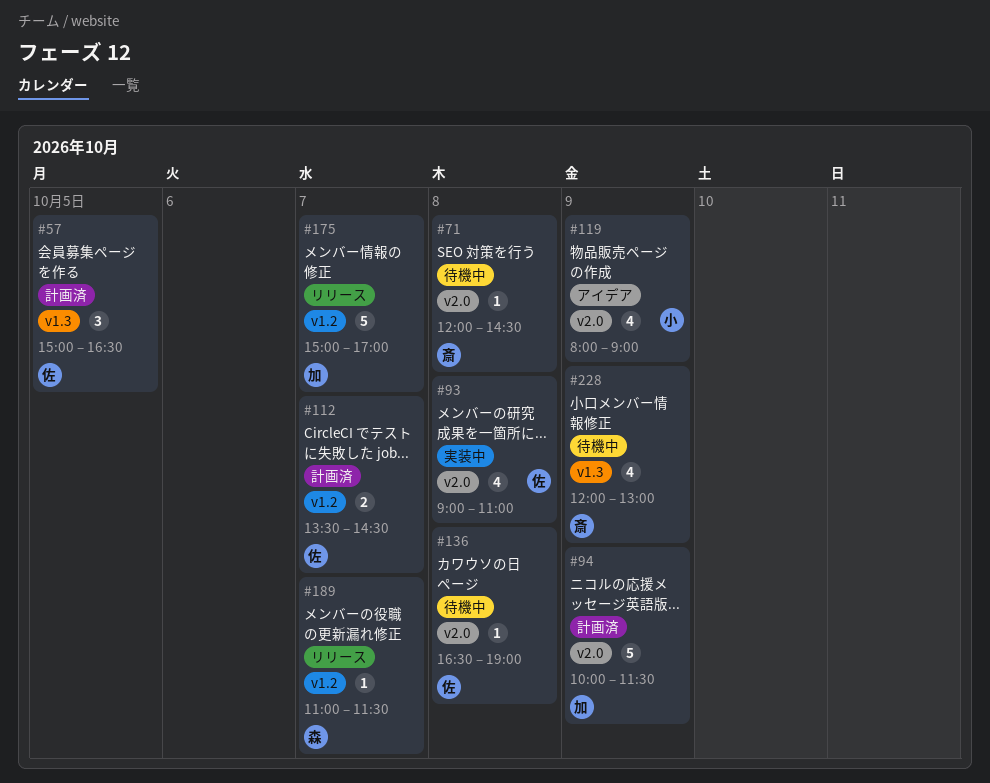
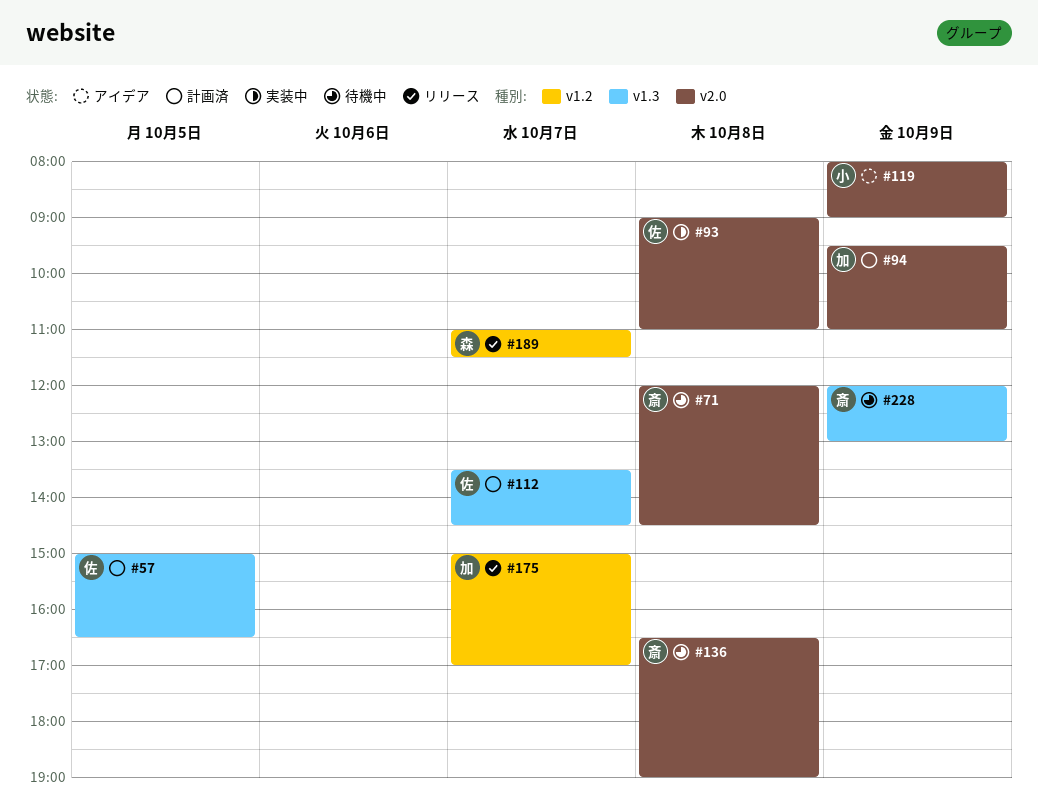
#94, begins: 10:00 -> 09:30
#94, ends: 11:30 -> 11:00
#112, label: v1.2 -> v1.3
#136, owner: 佐 -> 斎

